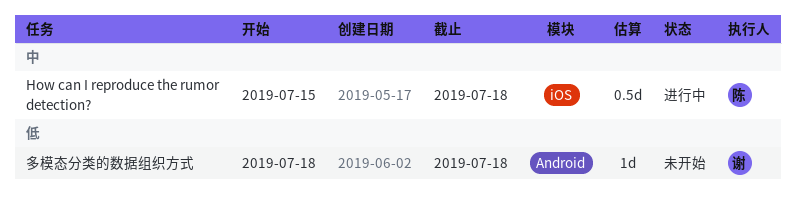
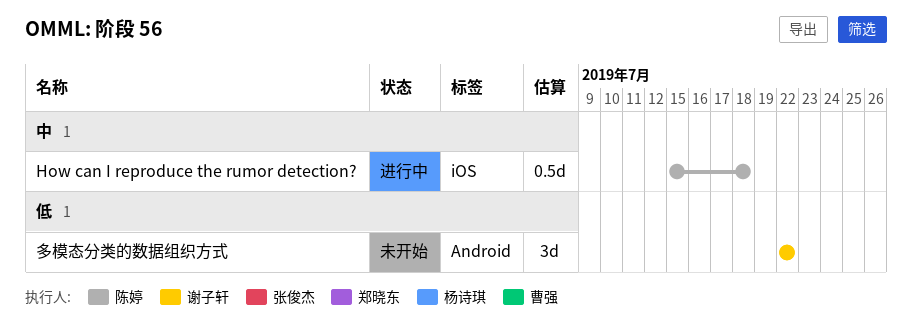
多模态分类的数据组织方式, estimate: 1d -> 3d
多模态分类的数据组织方式, start: Jul 18 -> Jul 22
多模态分类的数据组织方式, due: Jul 18 -> Jul 22

